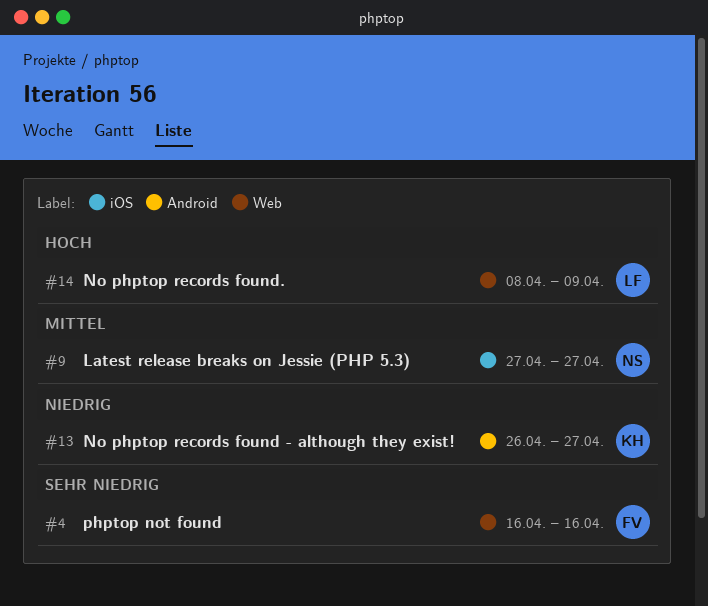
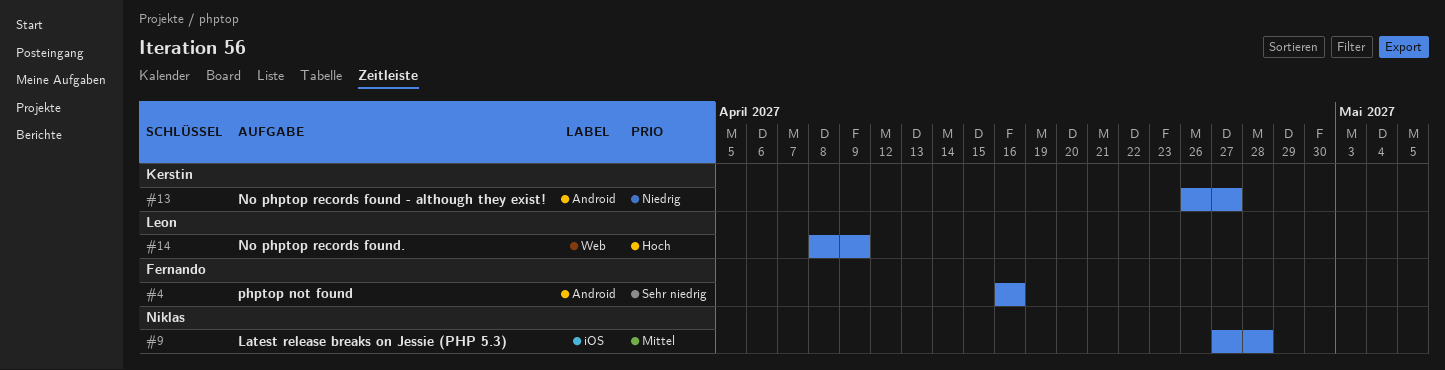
#4, label: Web -> Android
#9, due: Apr 27 -> Apr 28

